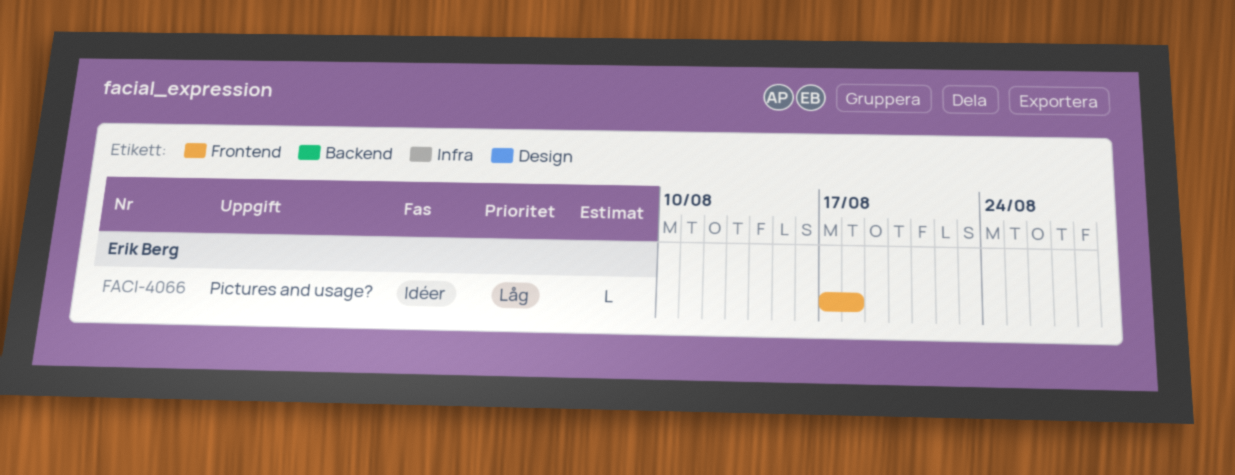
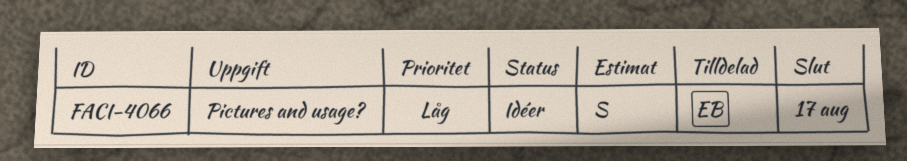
FACI-4066, estimate: L -> S
FACI-4066, due: Aug 18 -> Aug 17

